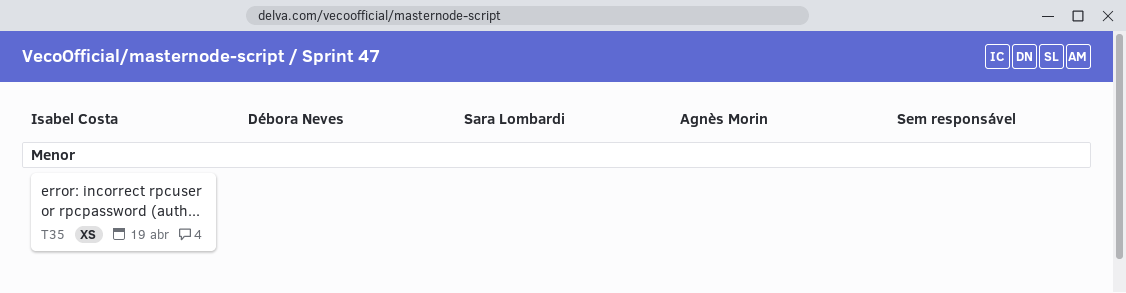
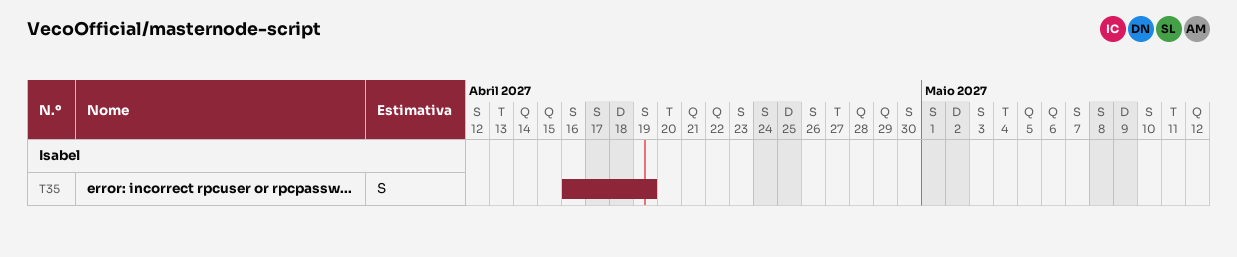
T35, estimate: XS -> S

